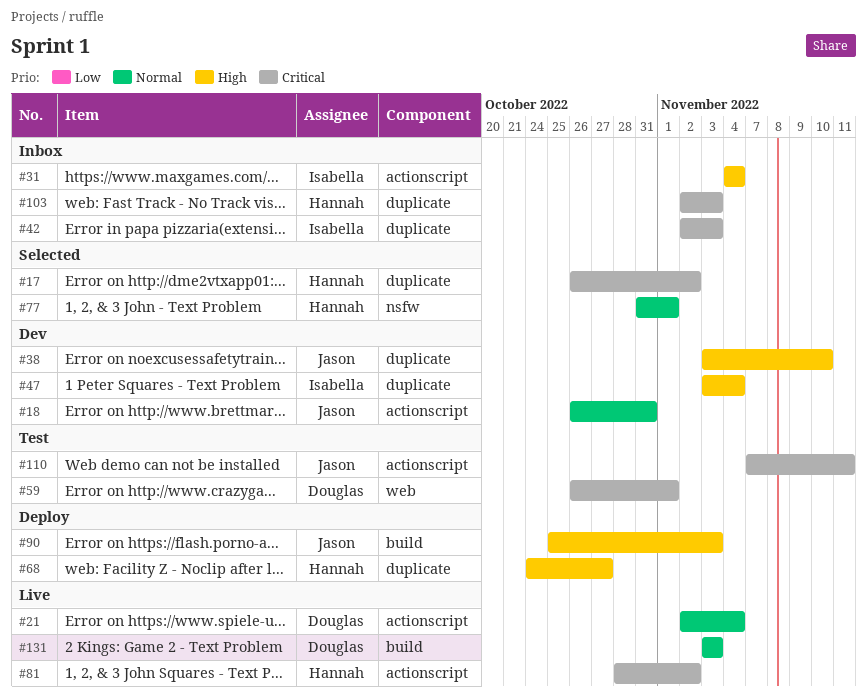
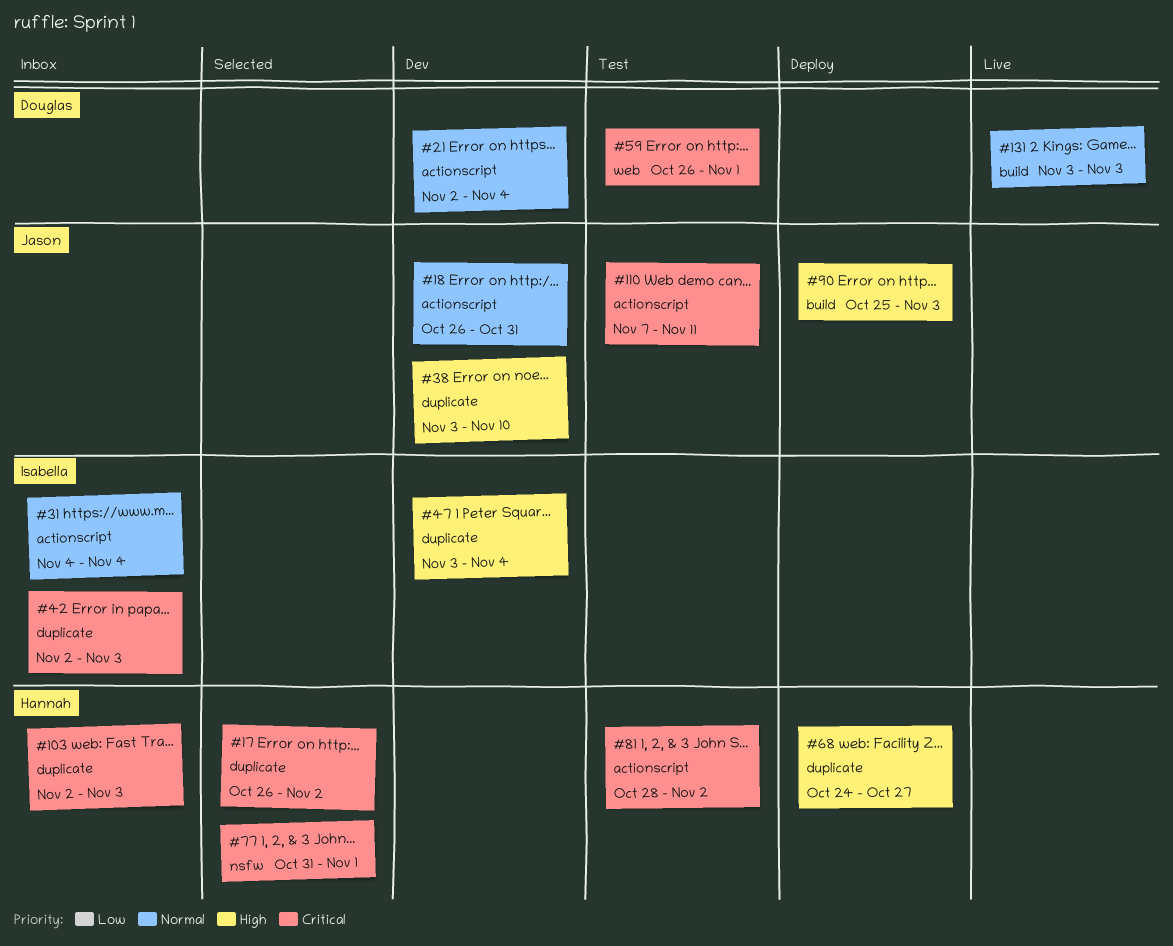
#21, status: Live -> Dev
#31, priority: High -> Normal
#77, priority: Normal -> Critical
#81, status: Live -> Test

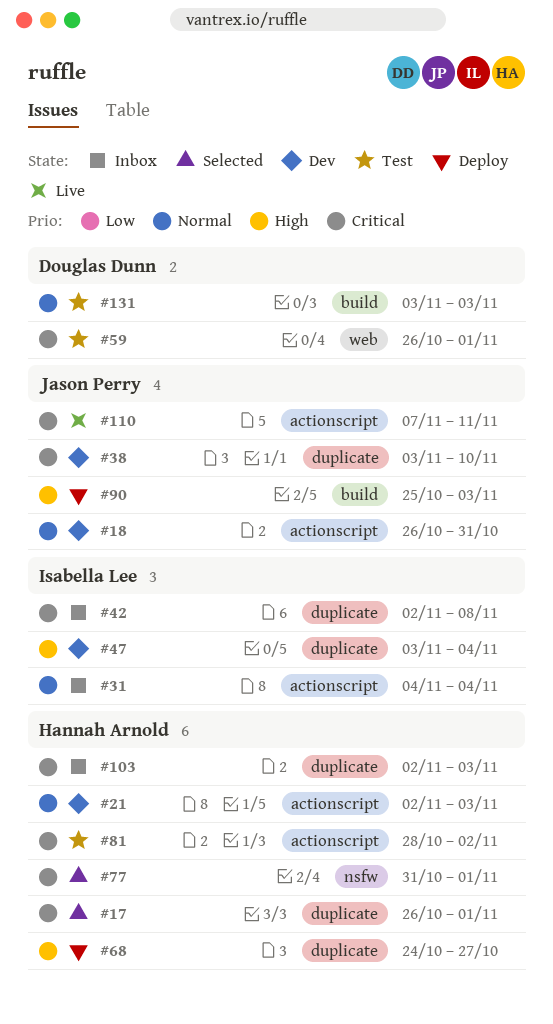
#17, due: Nov 2 -> Nov 1
#21, owner: Douglas Dunn -> Hannah Arnold
#21, due: Nov 4 -> Nov 3
#38, priority: High -> Critical
#42, due: Nov 3 -> Nov 8
#110, status: Test -> Live
#131, status: Live -> Test

